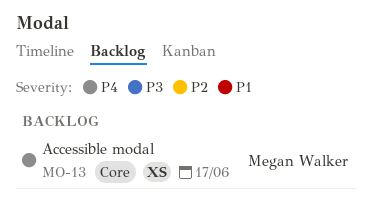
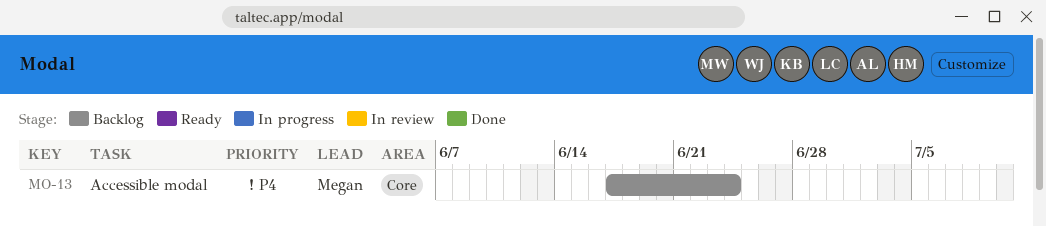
MO-13, due: Jun 17 -> Jun 24

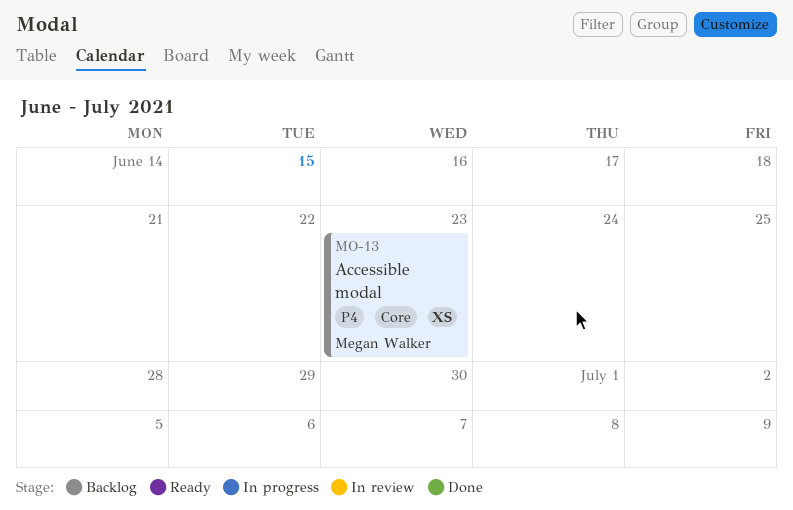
MO-13, due: Jun 24 -> Jun 23

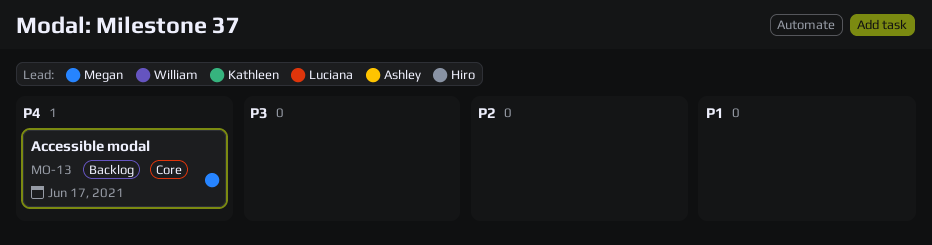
MO-13, due: Jun 23 -> Jun 17

